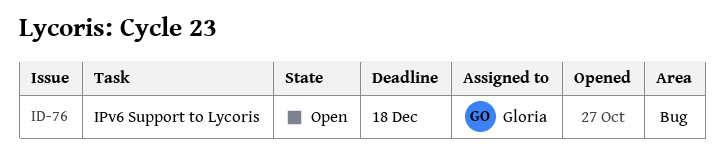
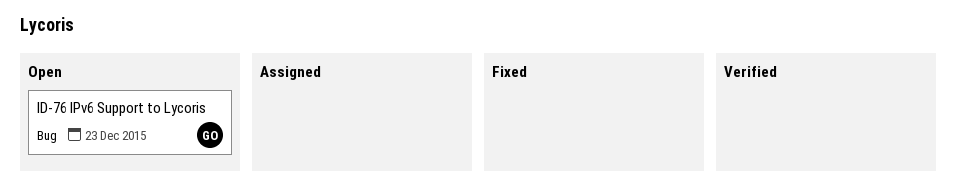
ID-76, due: Dec 18 -> Dec 23

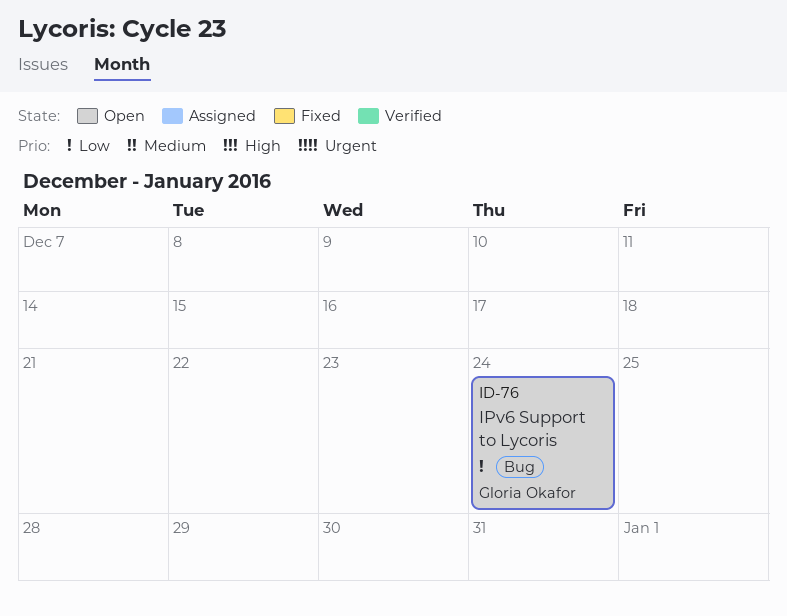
ID-76, due: Dec 23 -> Dec 24

